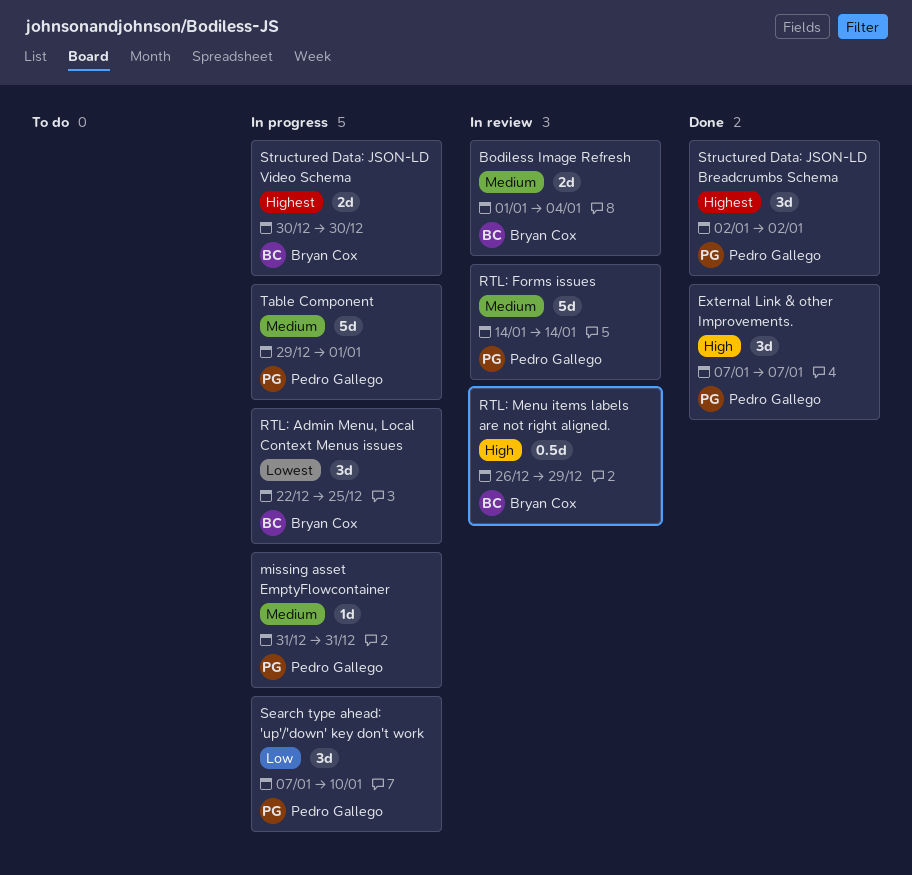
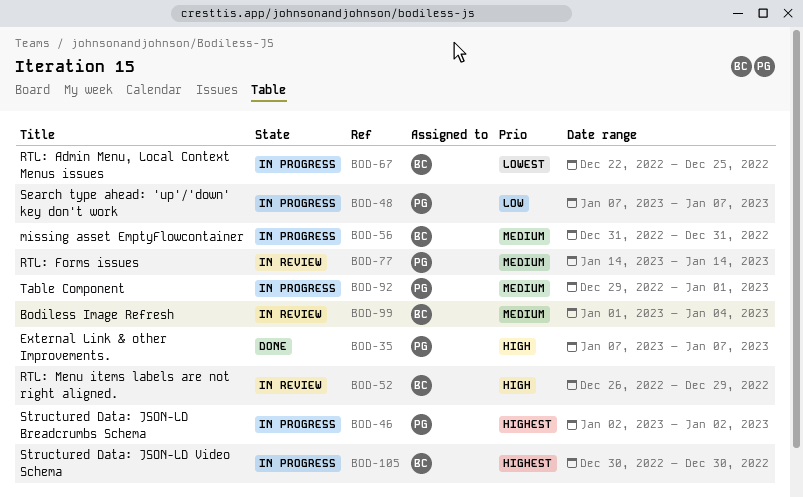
missing asset EmptyFlowcontainer, owner: Pedro Gallego -> Bryan Cox
Search type ahead: 'up'/'down' key don't work, due: Jan 10 -> Jan 7
Structured Data: JSON-LD Breadcrumbs Schema, status: Done -> In progress

